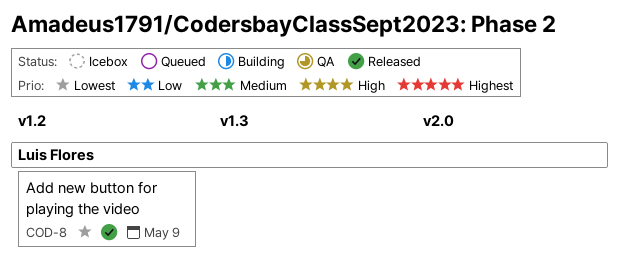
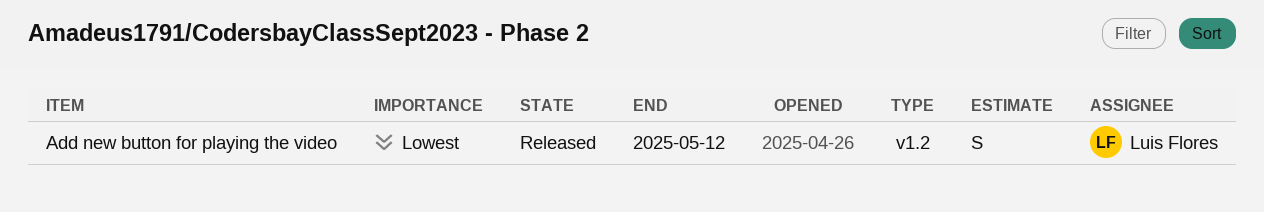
Add new button for playing the video, due: May 9 -> May 12

